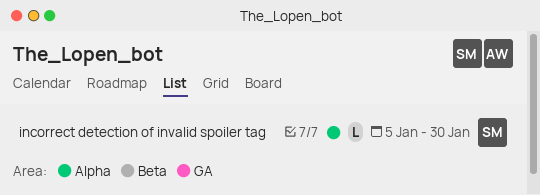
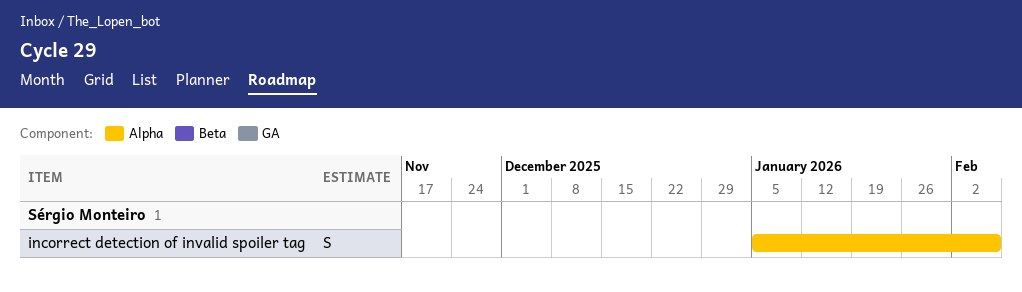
incorrect detection of invalid spoiler tag, estimate: L -> S
incorrect detection of invalid spoiler tag, due: Jan 30 -> Feb 6

